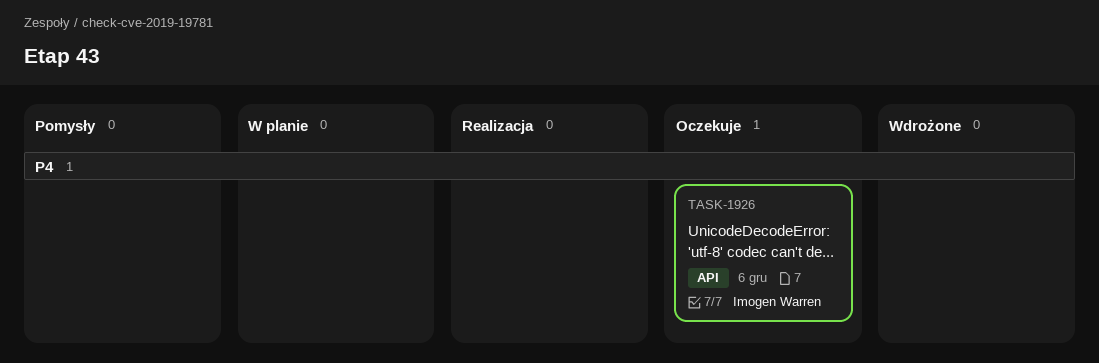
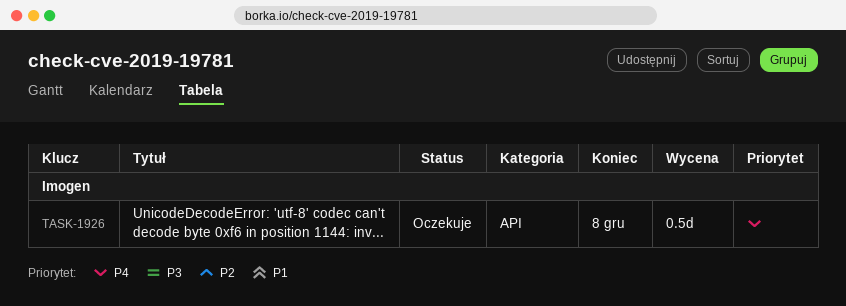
TASK-1926, due: Dec 6 -> Dec 8

